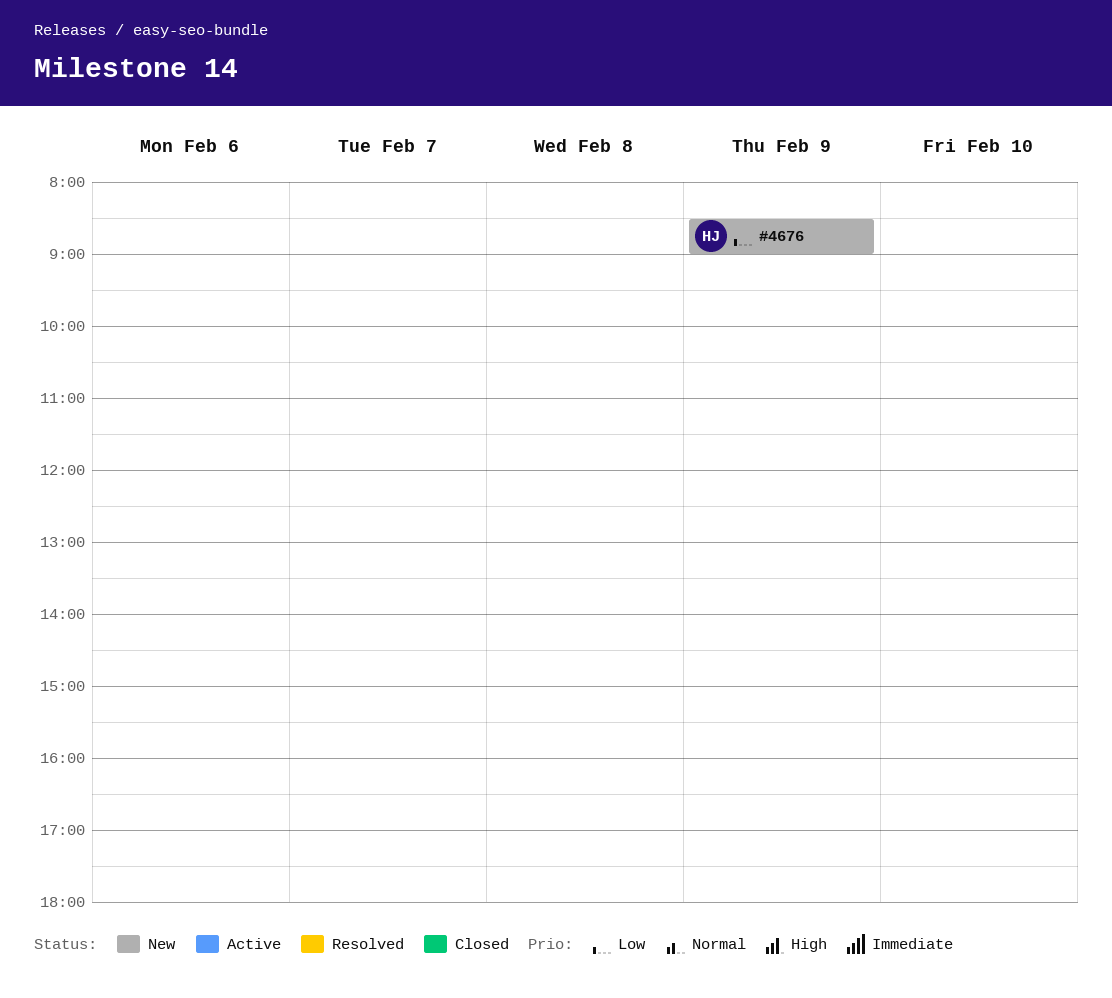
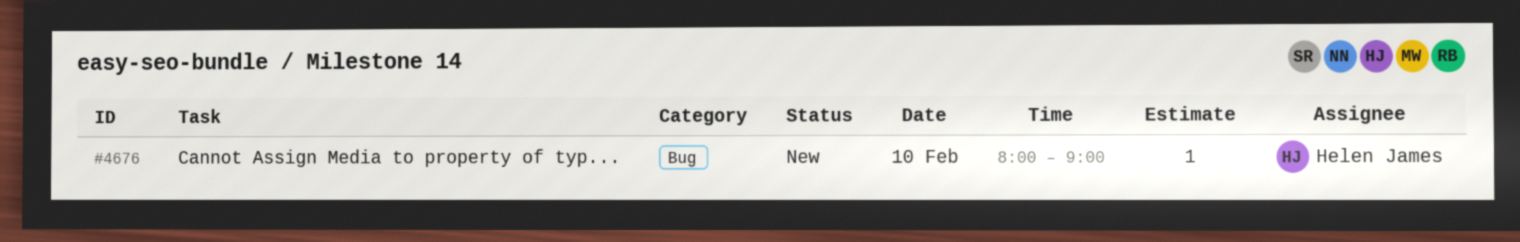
#4676, day: Feb 9 -> Feb 10
#4676, begins: 08:30 -> 08:00

